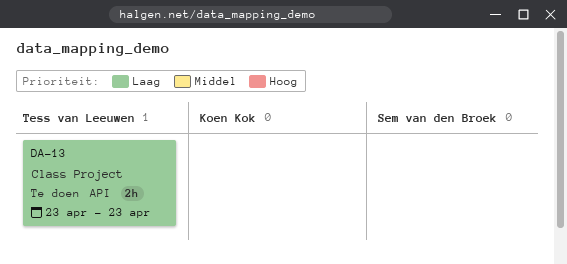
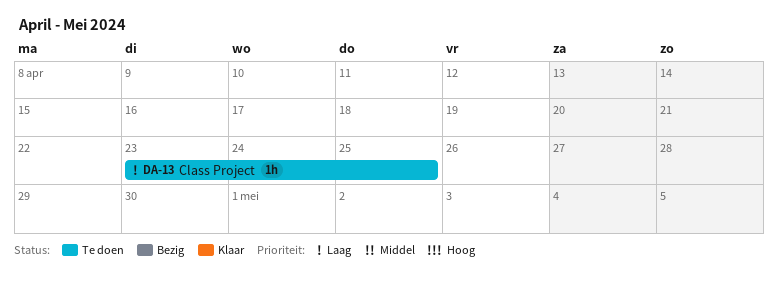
DA-13, estimate: 2h -> 1h
DA-13, due: Apr 23 -> Apr 25

